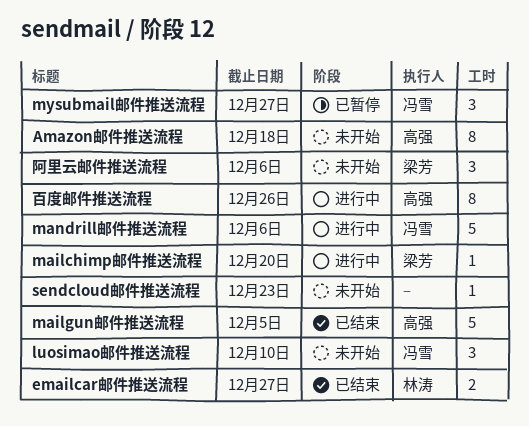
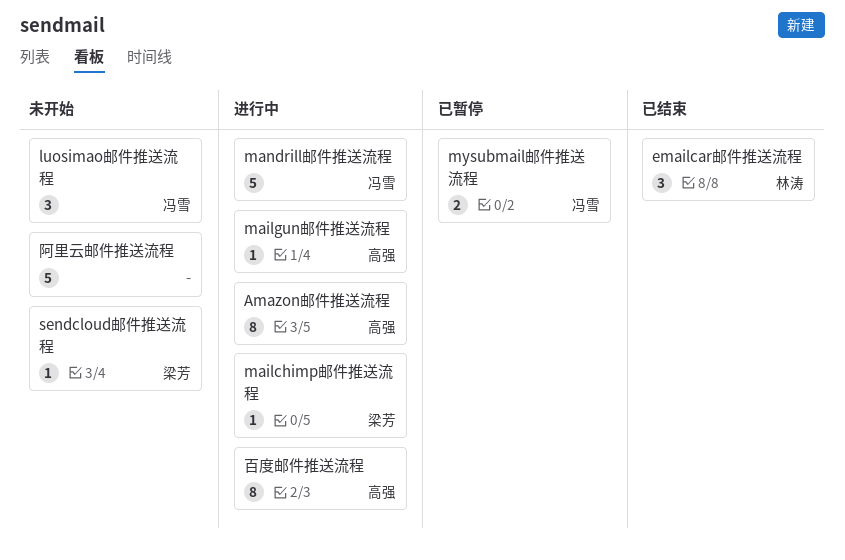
Amazon邮件推送流程, status: 未开始 -> 进行中
emailcar邮件推送流程, estimate: 2 -> 3
mailgun邮件推送流程, status: 已结束 -> 进行中
mailgun邮件推送流程, estimate: 5 -> 1
mysubmail邮件推送流程, estimate: 3 -> 2
sendcloud邮件推送流程, owner: none -> 梁芳
阿里云邮件推送流程, owner: 梁芳 -> none
阿里云邮件推送流程, estimate: 3 -> 5

